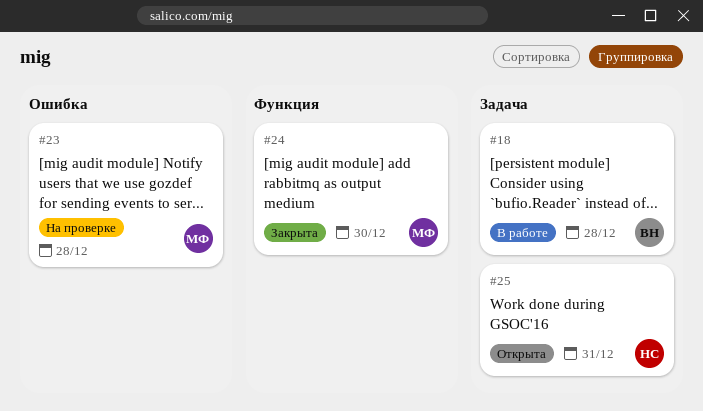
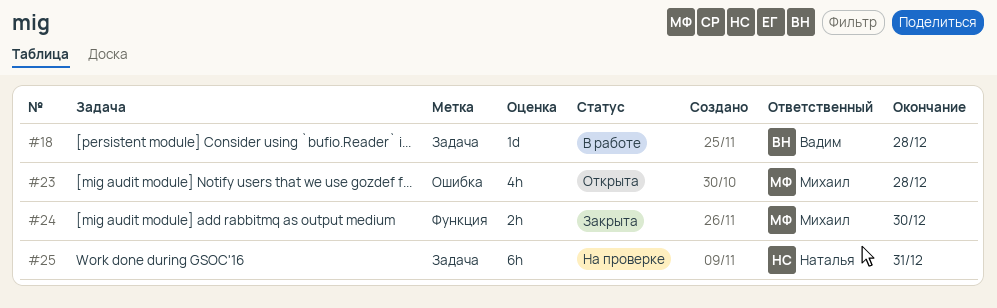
#23, status: На проверке -> Открыта
#25, status: Открыта -> На проверке

